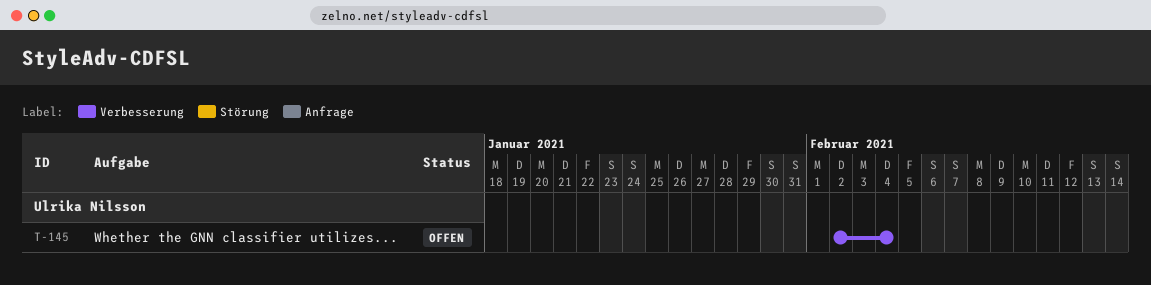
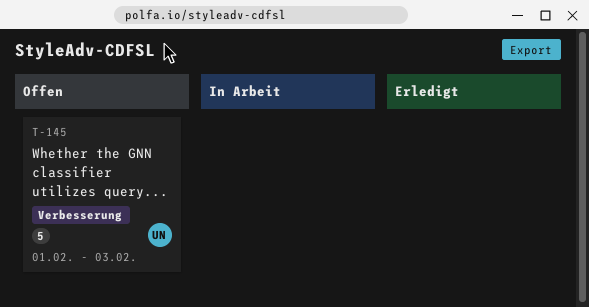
T-145, start: Feb 2 -> Feb 1
T-145, due: Feb 4 -> Feb 3

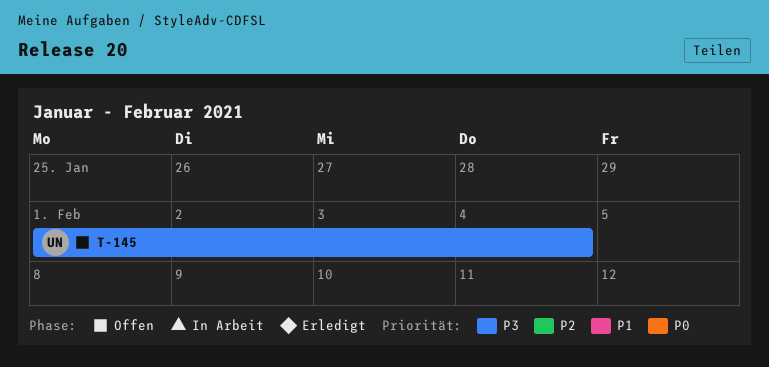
T-145, due: Feb 3 -> Feb 4

